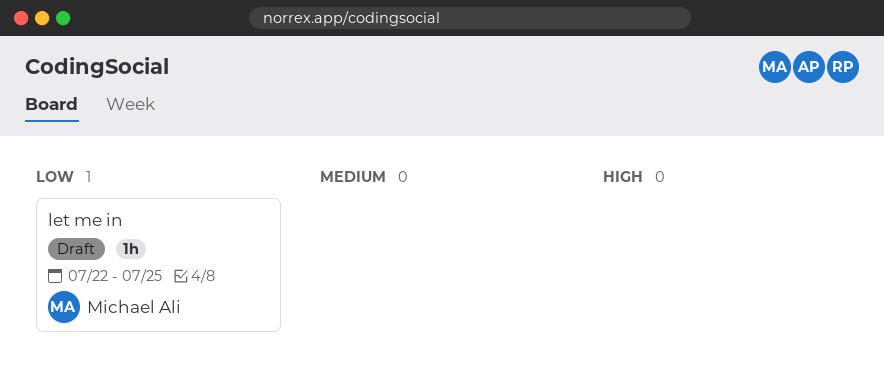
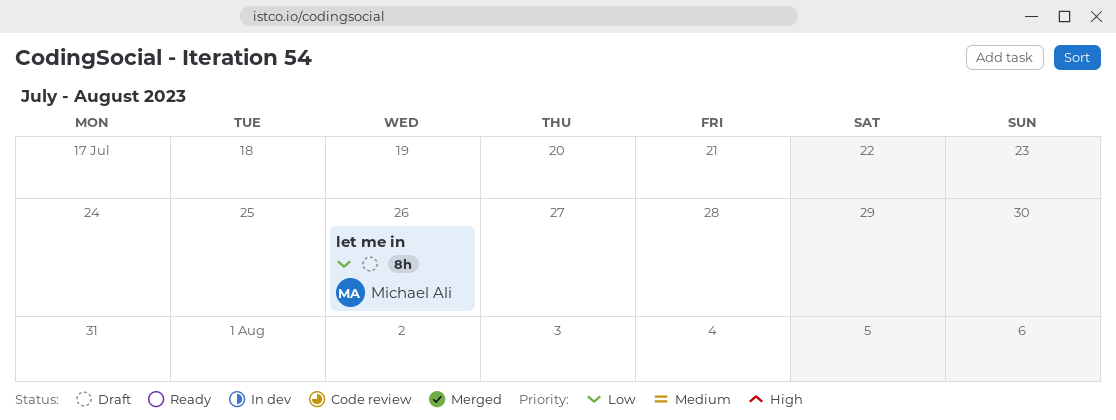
let me in, estimate: 1h -> 8h
let me in, due: Jul 25 -> Jul 26

